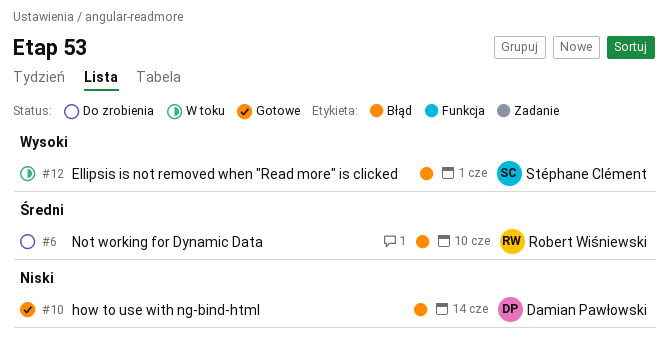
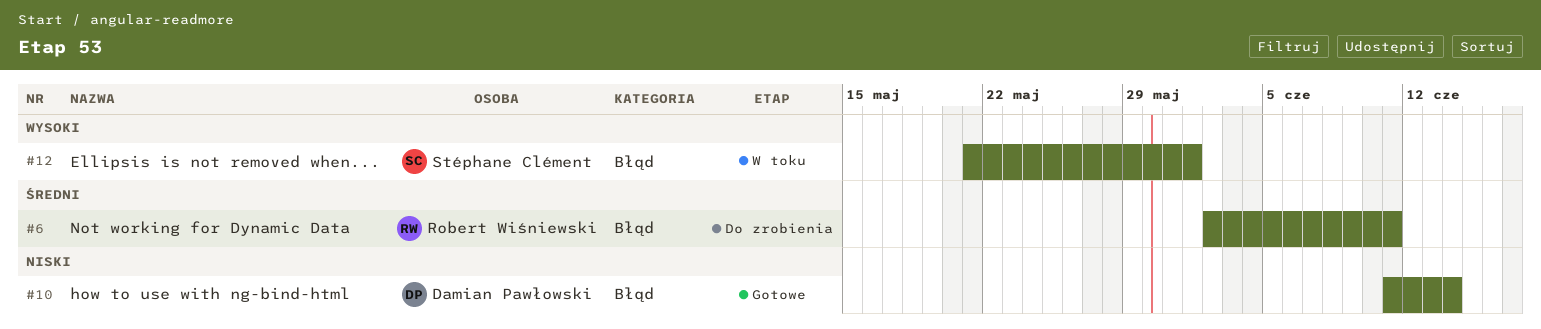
#6, due: Jun 10 -> Jun 11

